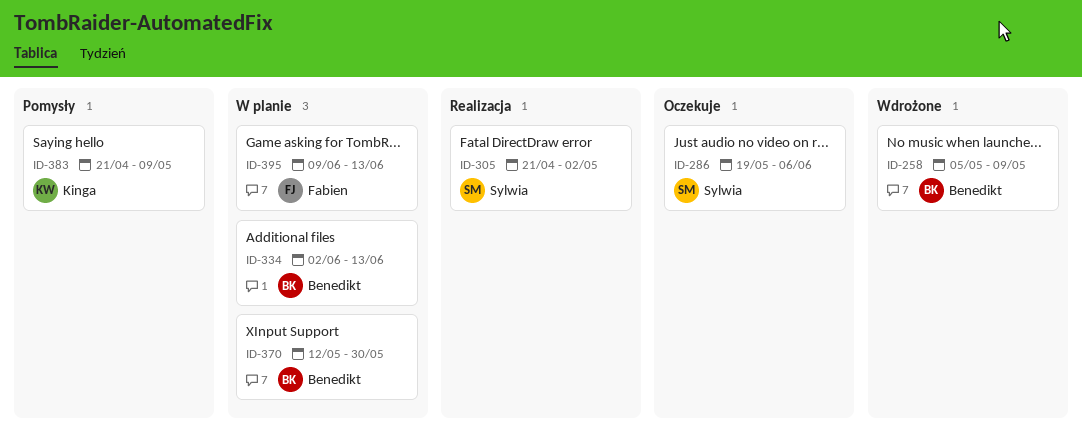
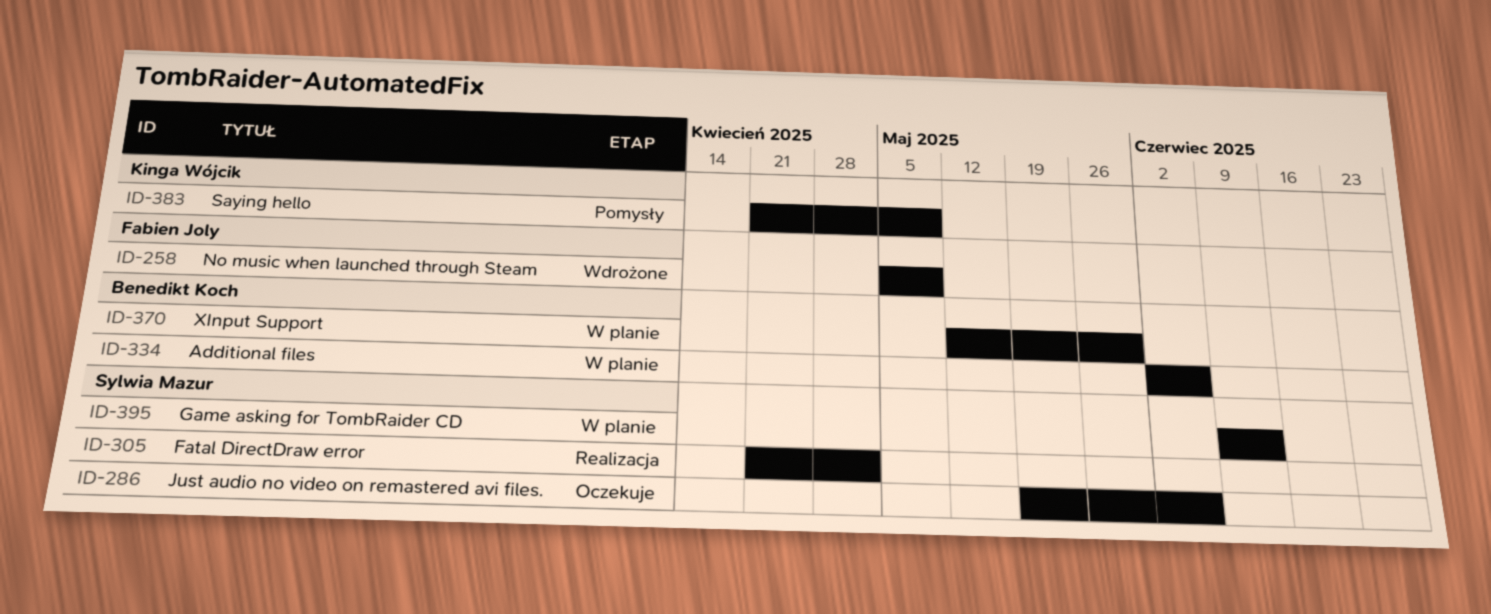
ID-258, owner: Benedikt Koch -> Fabien Joly
ID-334, due: Jun 13 -> Jun 6
ID-395, owner: Fabien Joly -> Sylwia Mazur

